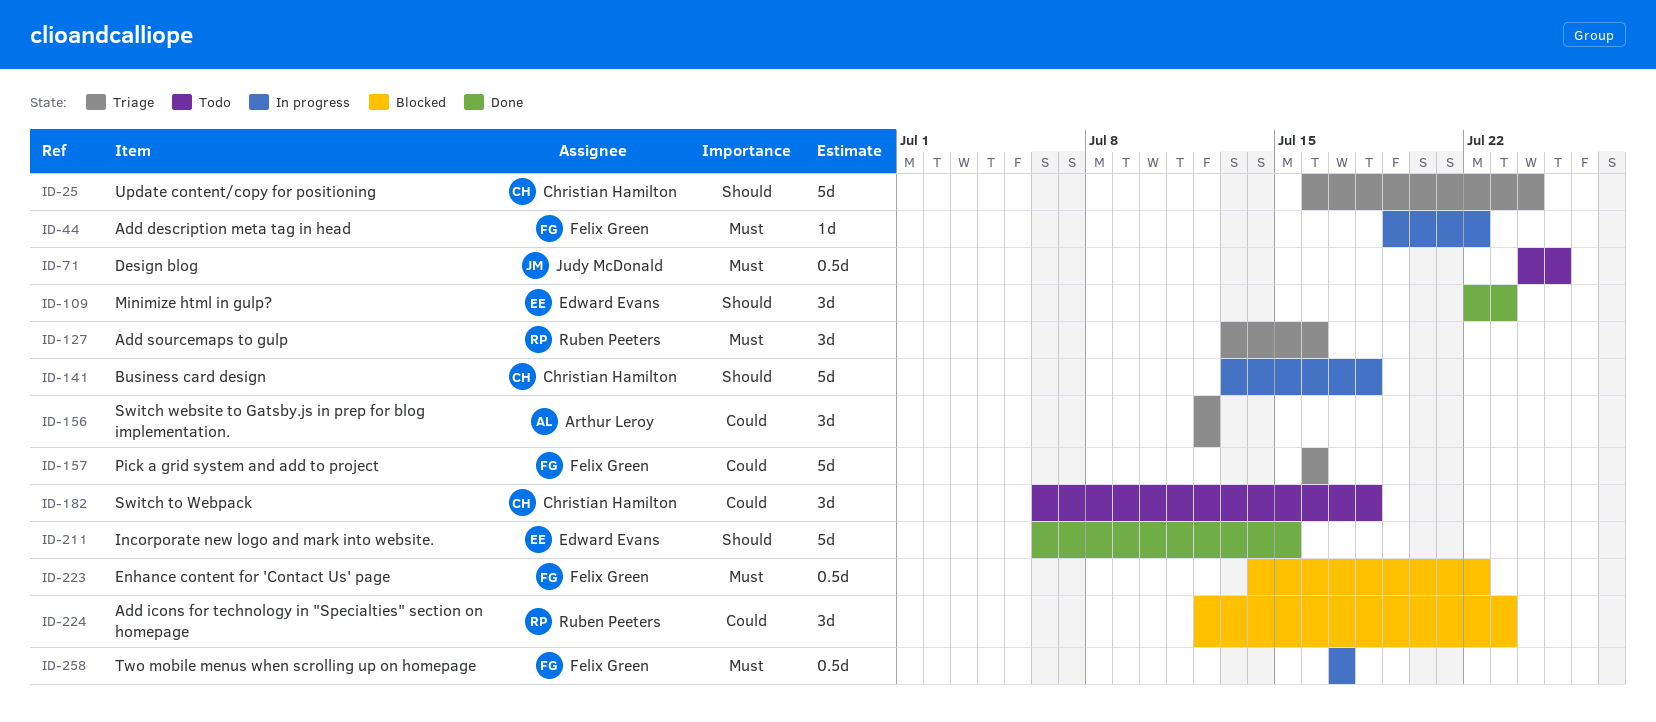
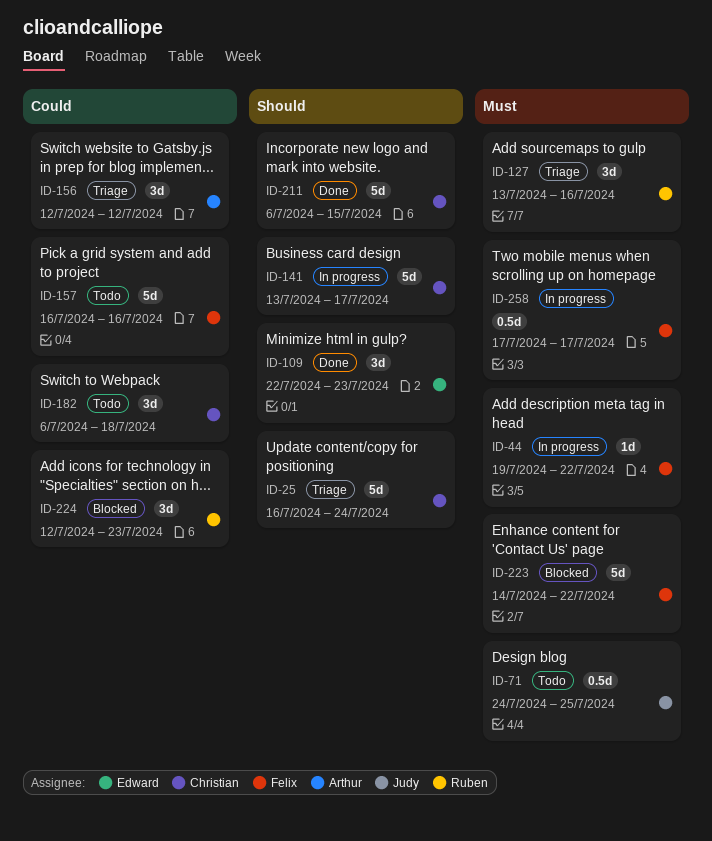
ID-141, due: Jul 18 -> Jul 17
ID-157, status: Triage -> Todo
ID-211, owner: Edward Evans -> Christian Hamilton
ID-223, estimate: 0.5d -> 5d

